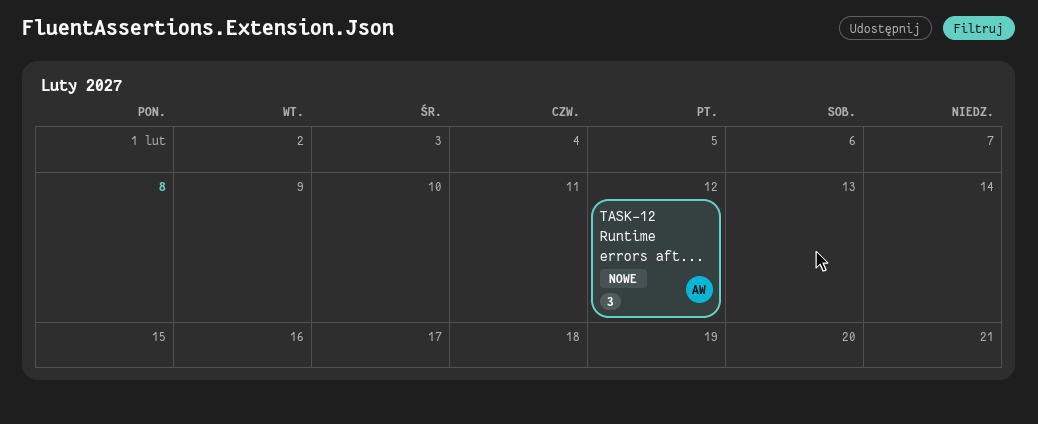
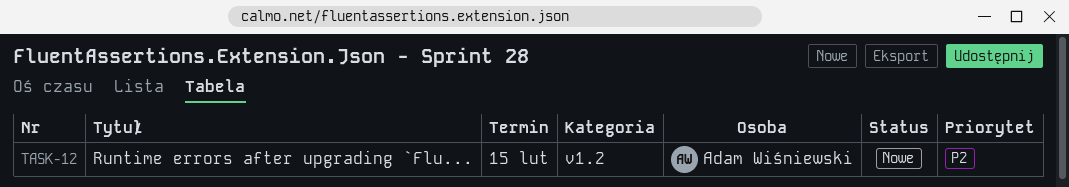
TASK-12, due: Feb 12 -> Feb 15

